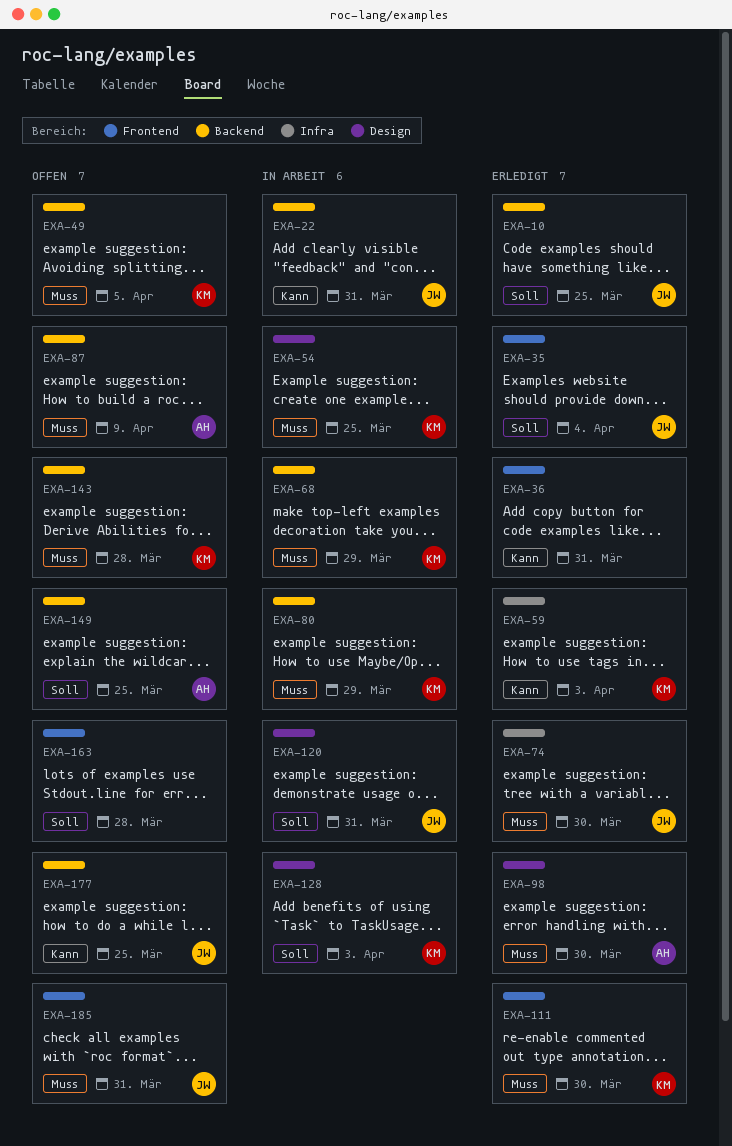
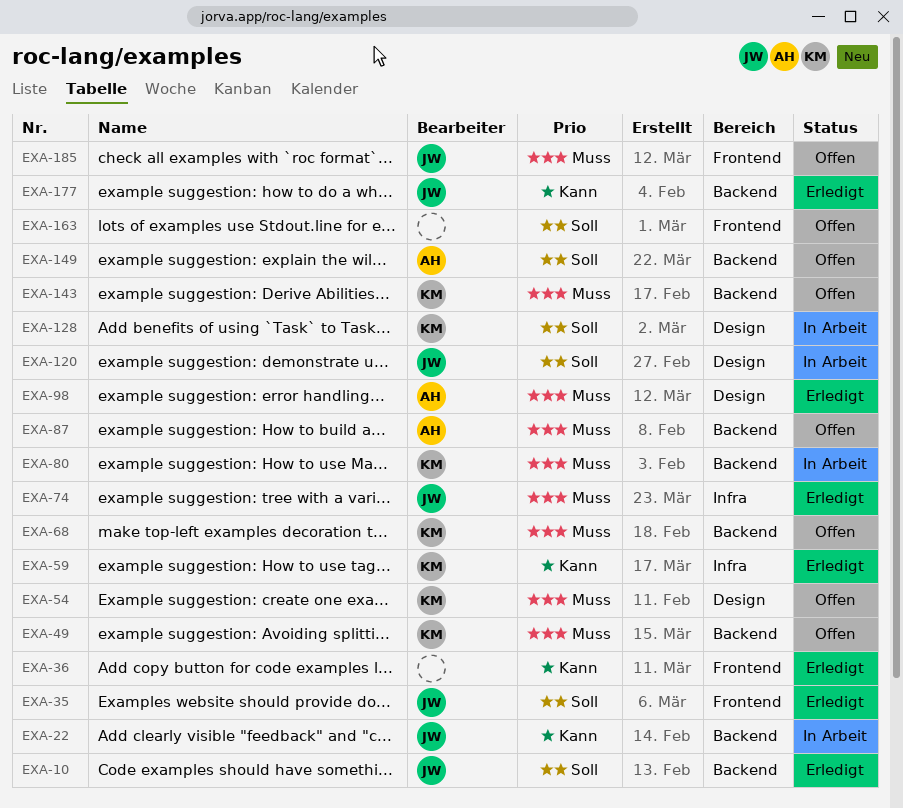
EXA-54, status: In Arbeit -> Offen
EXA-68, status: In Arbeit -> Offen
EXA-111: present -> none
EXA-177, status: Offen -> Erledigt

